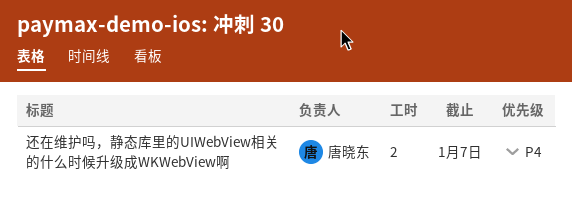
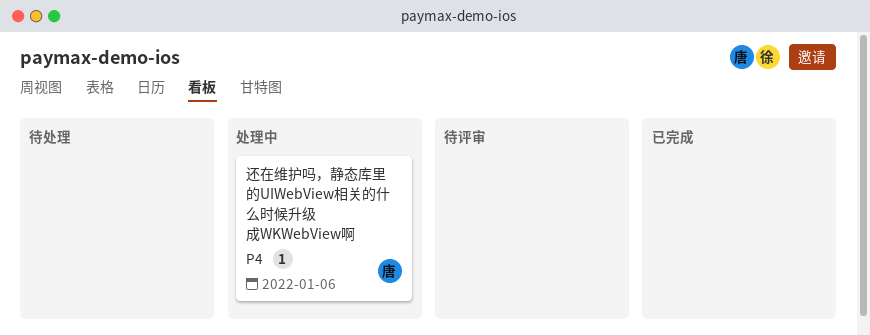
还在维护吗，静态库里的UIWebView相关的什么时候升级成WKWebView啊, estimate: 2 -> 1
还在维护吗，静态库里的UIWebView相关的什么时候升级成WKWebView啊, due: Jan 7 -> Jan 6

